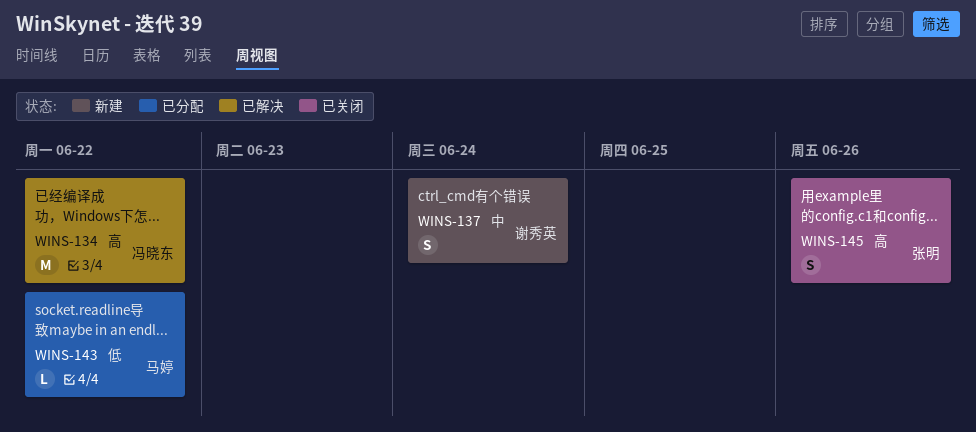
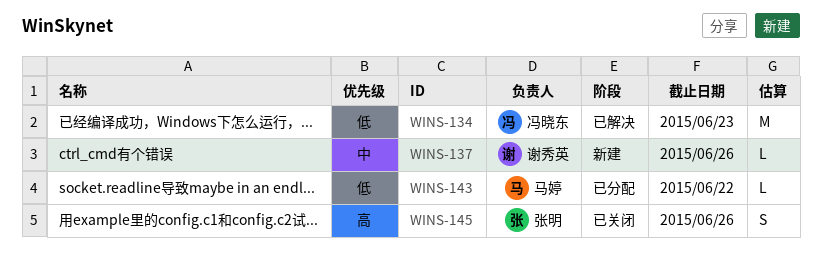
WINS-134, priority: 高 -> 低
WINS-134, due: Jun 22 -> Jun 23
WINS-137, estimate: S -> L
WINS-137, due: Jun 24 -> Jun 26

